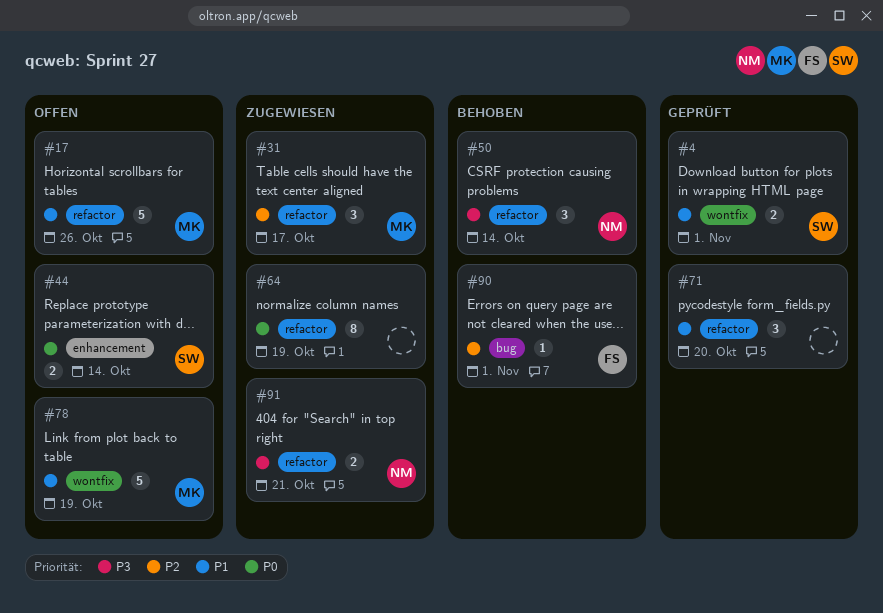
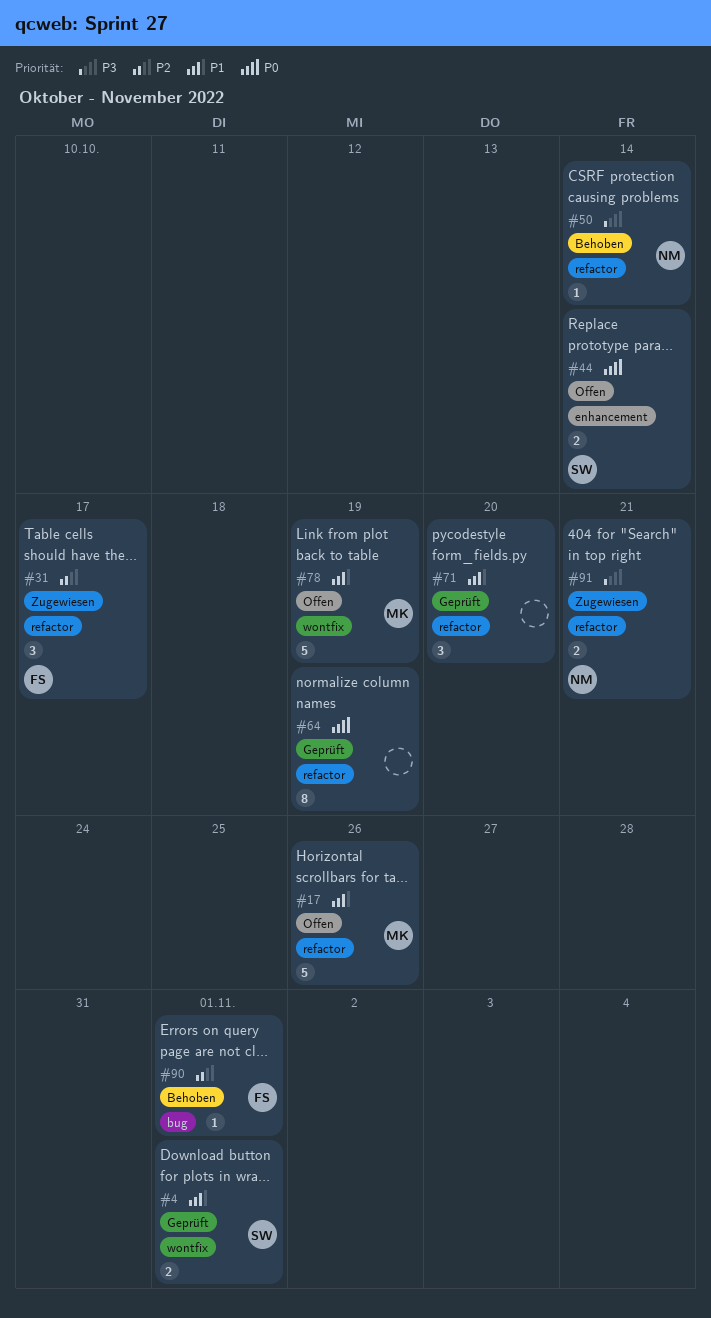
#31, owner: MK -> FS
#50, estimate: 3 -> 1
#64, status: Zugewiesen -> Geprüft

